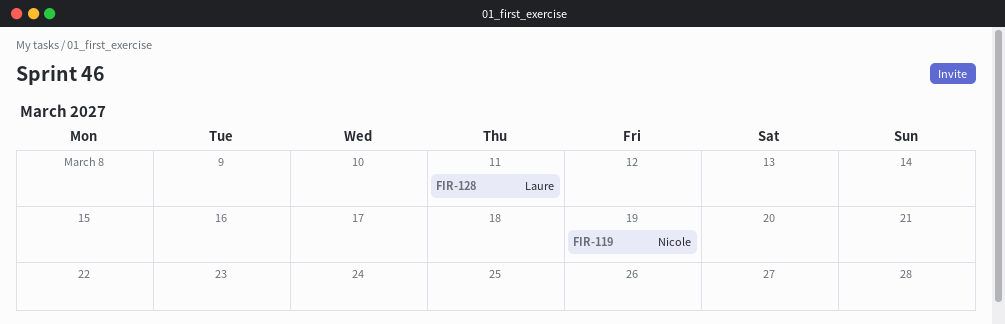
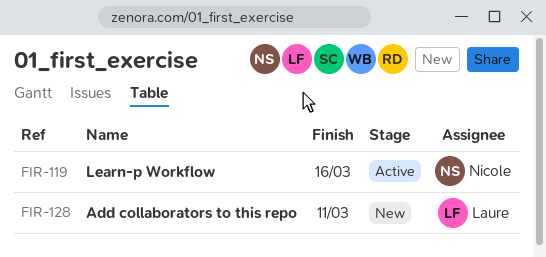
FIR-119, due: Mar 19 -> Mar 16

